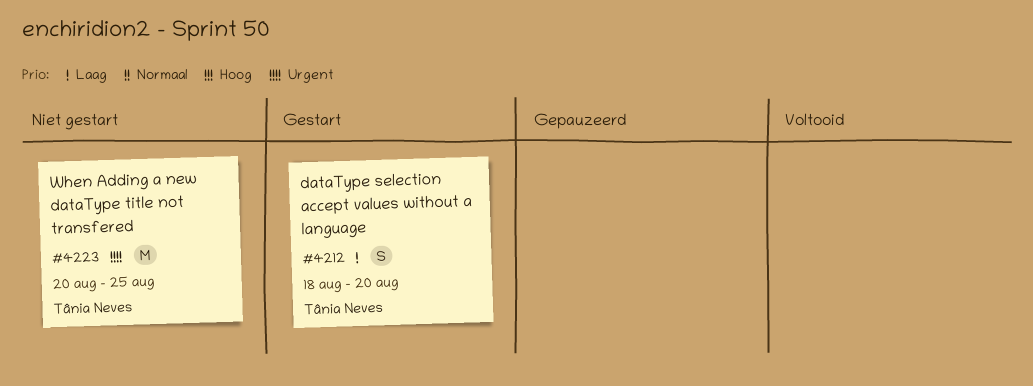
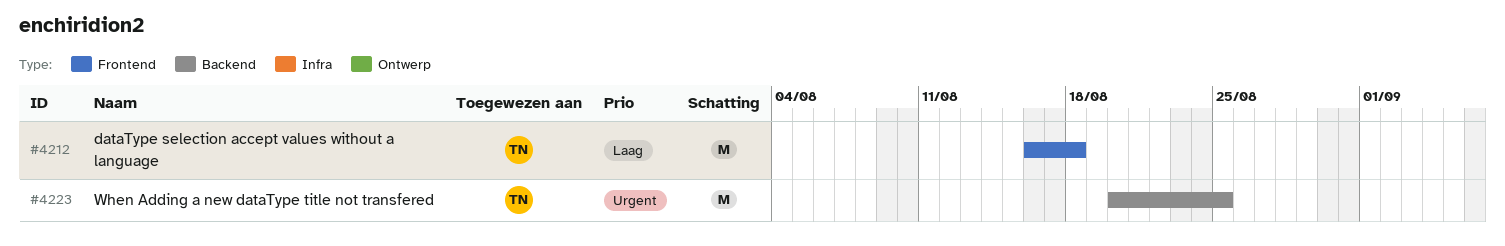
#4212, estimate: S -> M
#4212, start: Aug 18 -> Aug 16
#4212, due: Aug 20 -> Aug 18

